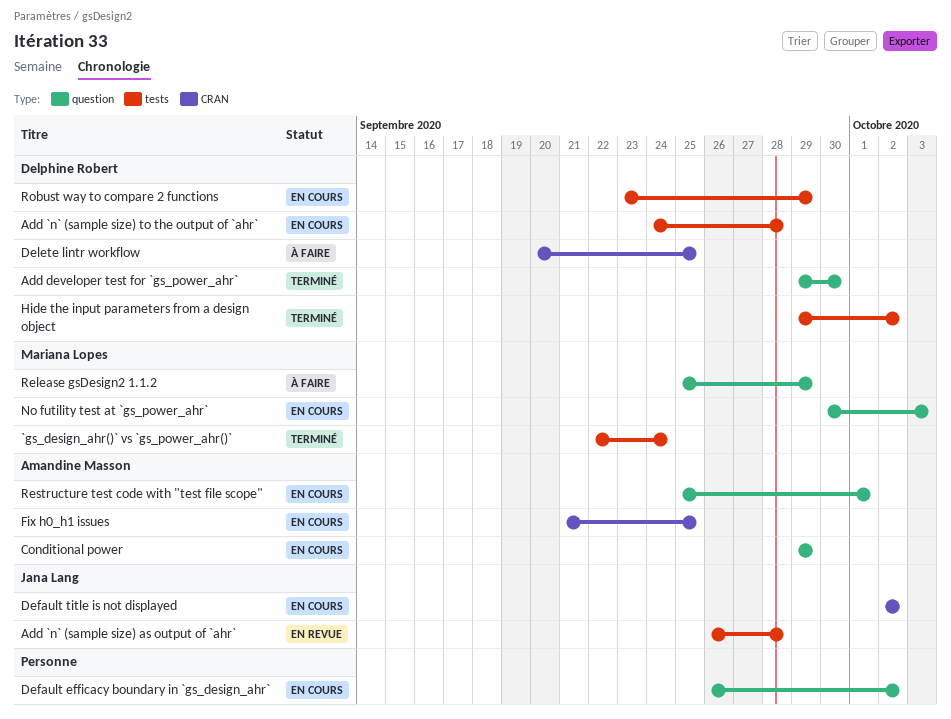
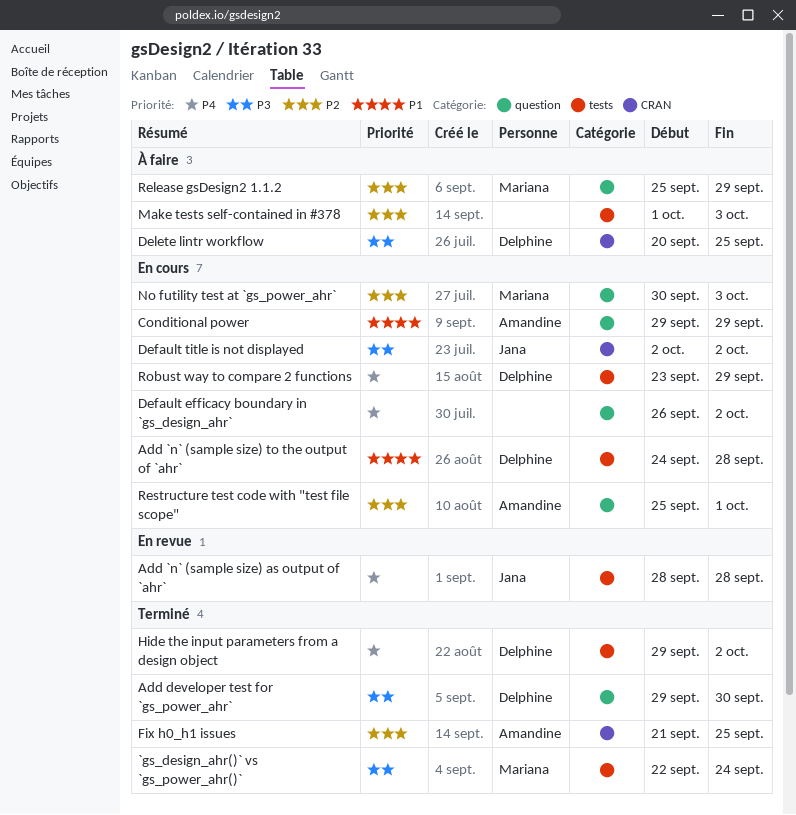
Add `n` (sample size) as output of `ahr`, start: Sep 26 -> Sep 28
Fix h0_h1 issues, status: En cours -> Terminé
Make tests self-contained in #378: none -> present

